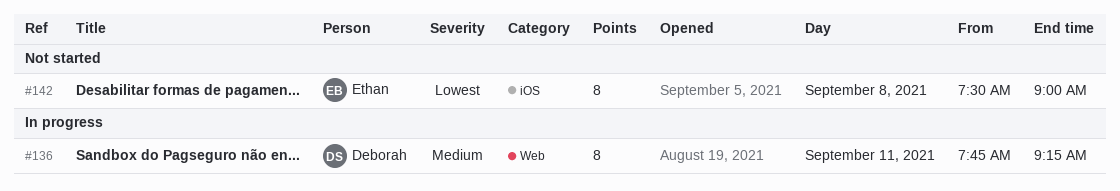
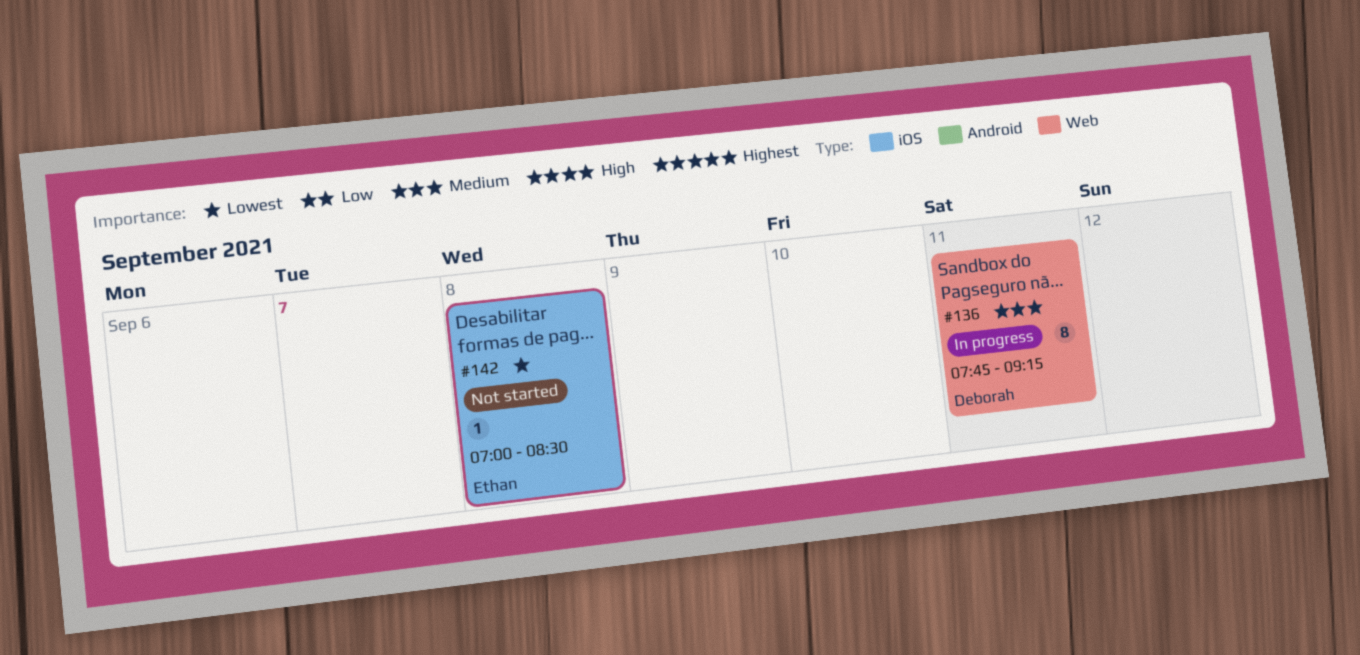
#142, estimate: 8 -> 1
#142, begins: 07:30 -> 07:00
#142, ends: 09:00 -> 08:30

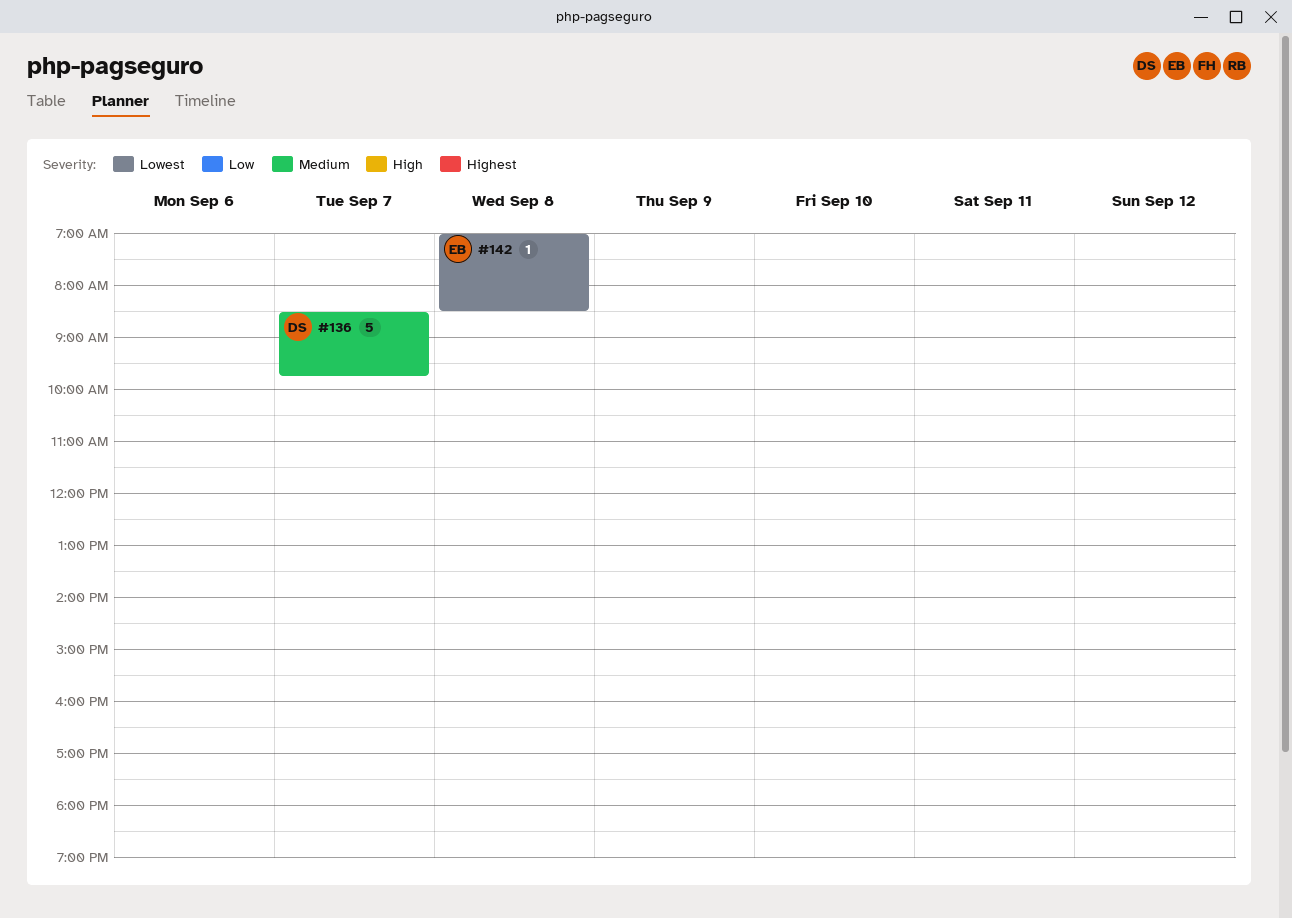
#136, estimate: 8 -> 5
#136, day: Sep 11 -> Sep 7
#136, begins: 07:45 -> 08:30
#136, ends: 09:15 -> 09:45

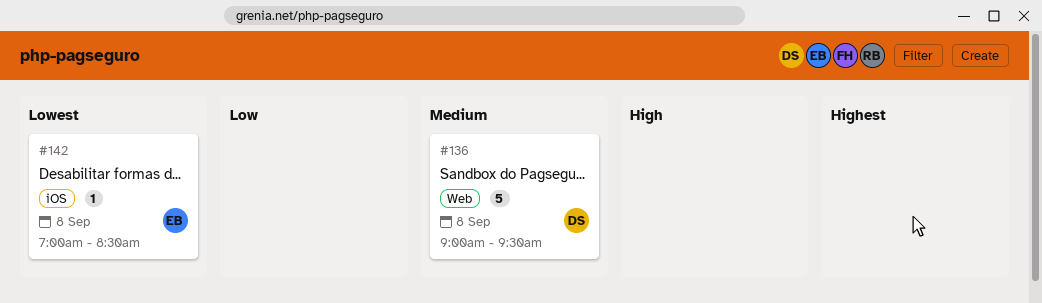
#136, day: Sep 7 -> Sep 8
#136, begins: 08:30 -> 09:00
#136, ends: 09:45 -> 09:30

